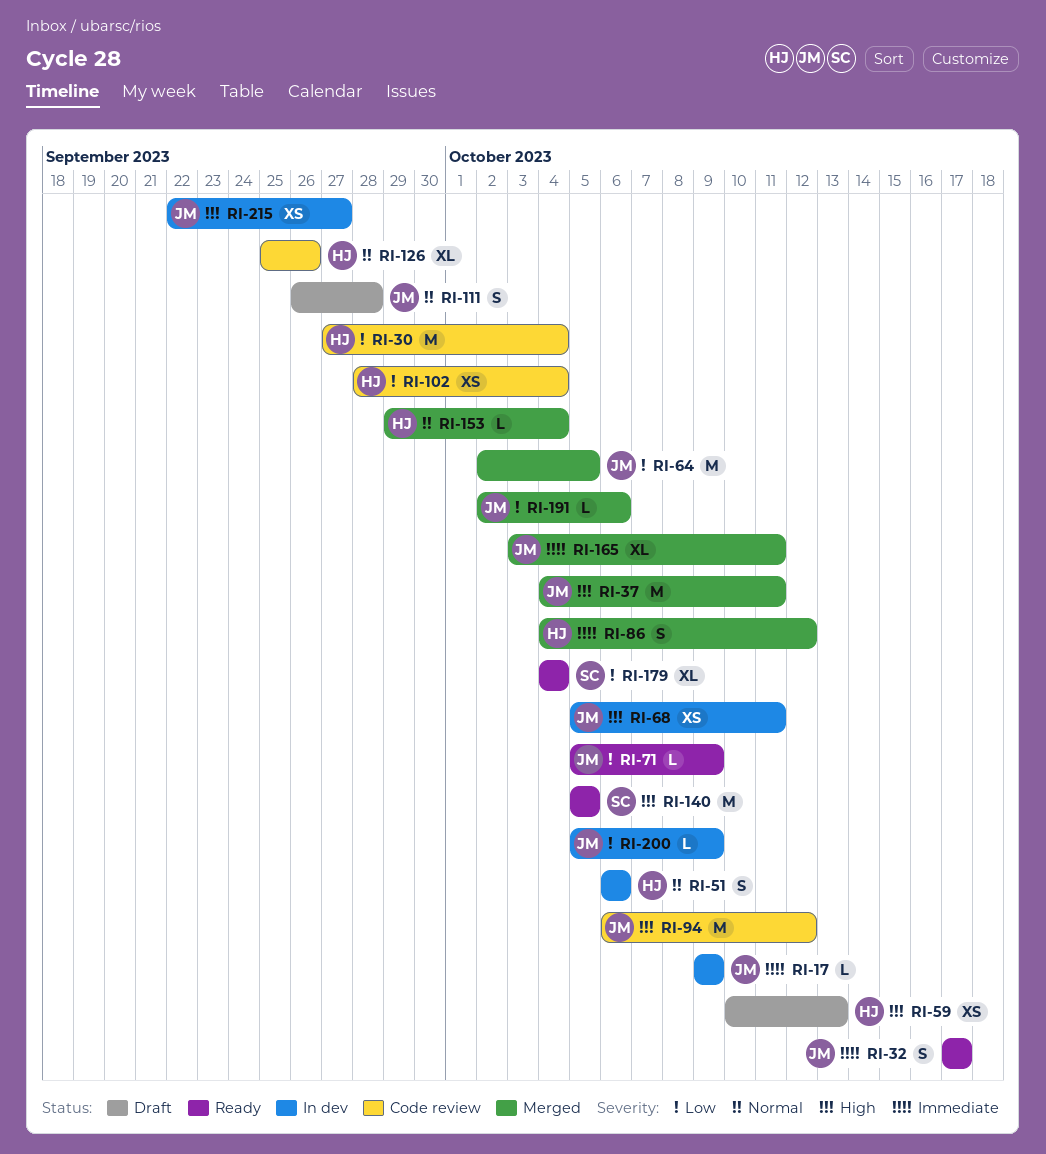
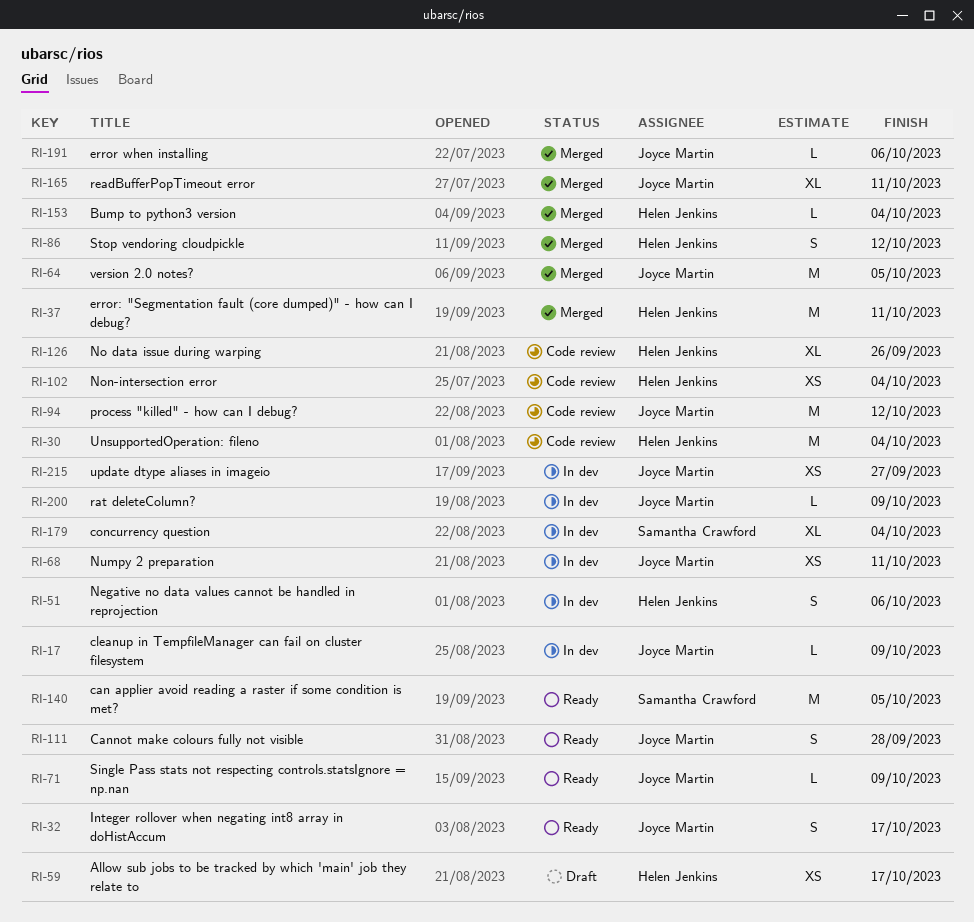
RI-37, owner: Joyce Martin -> Helen Jenkins
RI-59, due: Oct 13 -> Oct 17
RI-111, status: Draft -> Ready
RI-179, status: Ready -> In dev

